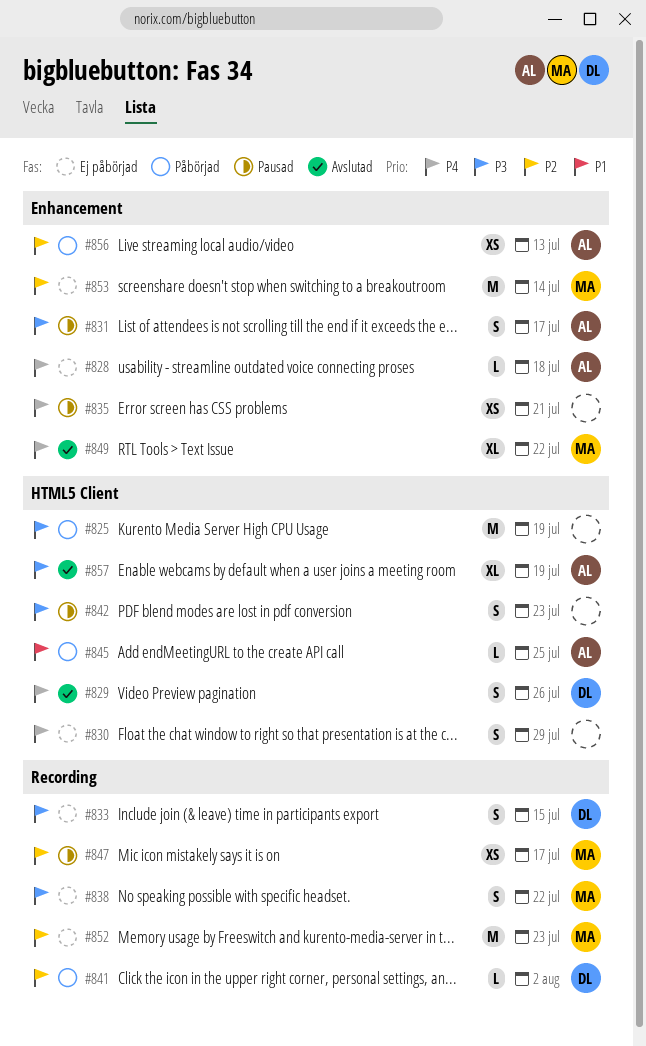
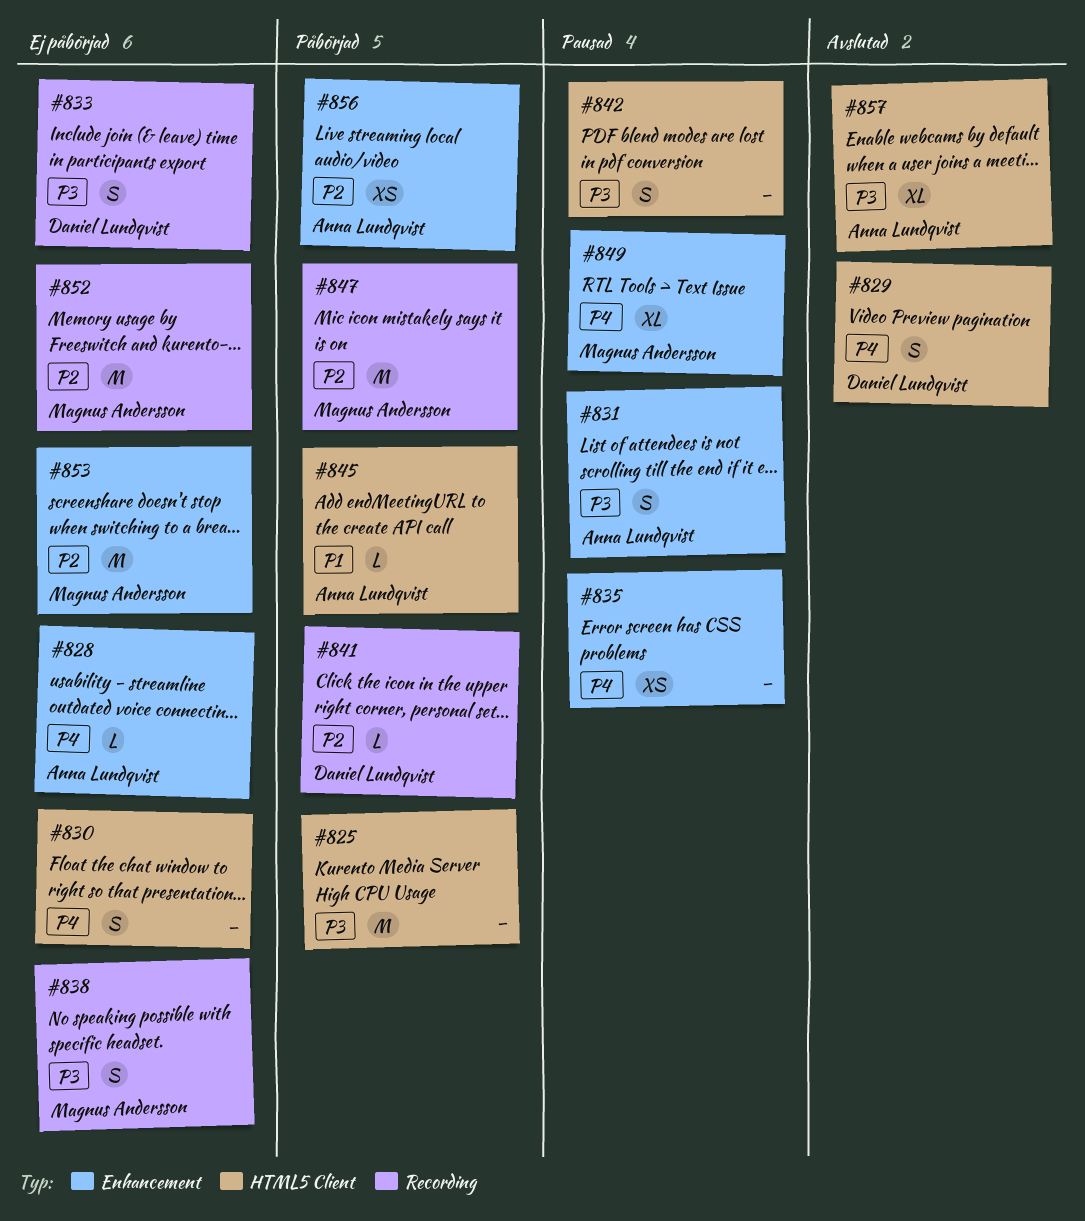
#847, status: Pausad -> Påbörjad
#847, estimate: XS -> M
#849, status: Avslutad -> Pausad

